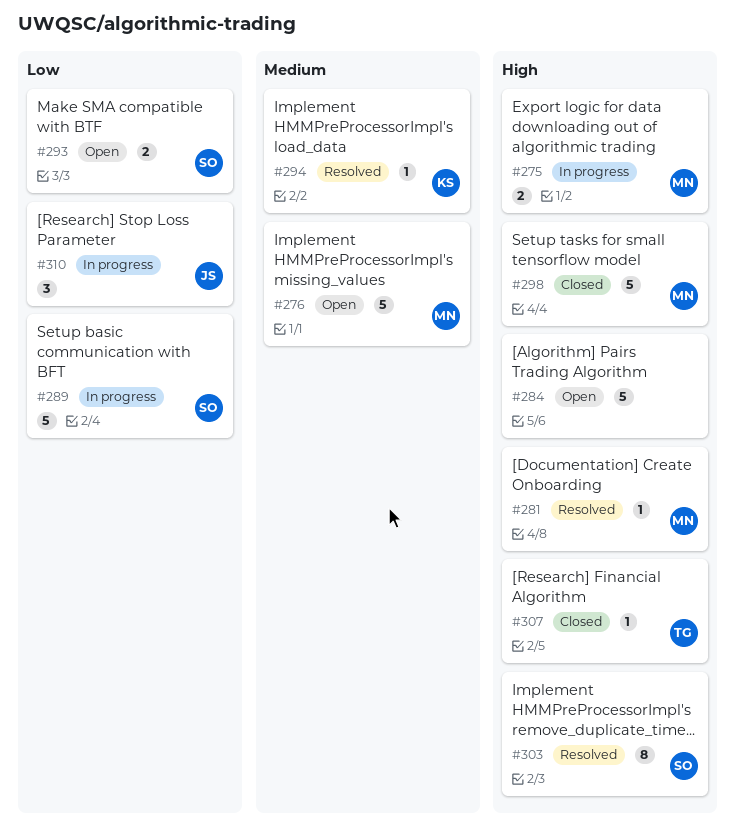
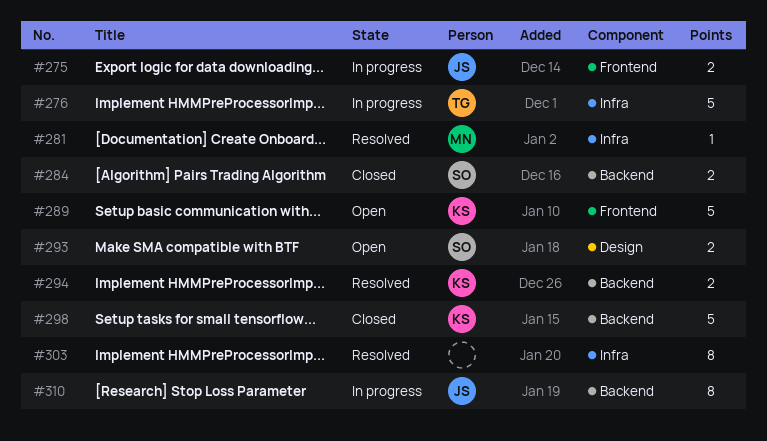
#275, owner: MN -> JS
#276, status: Open -> In progress
#276, owner: MN -> TG
#284, status: Open -> Closed
#284, owner: none -> SO
#284, estimate: 5 -> 2
#289, status: In progress -> Open
#289, owner: SO -> KS
#294, estimate: 1 -> 2
#298, owner: MN -> KS
#303, owner: SO -> none
#307: present -> none
#310, estimate: 3 -> 8

